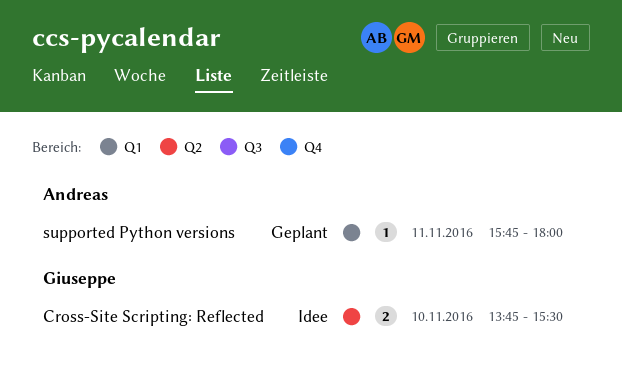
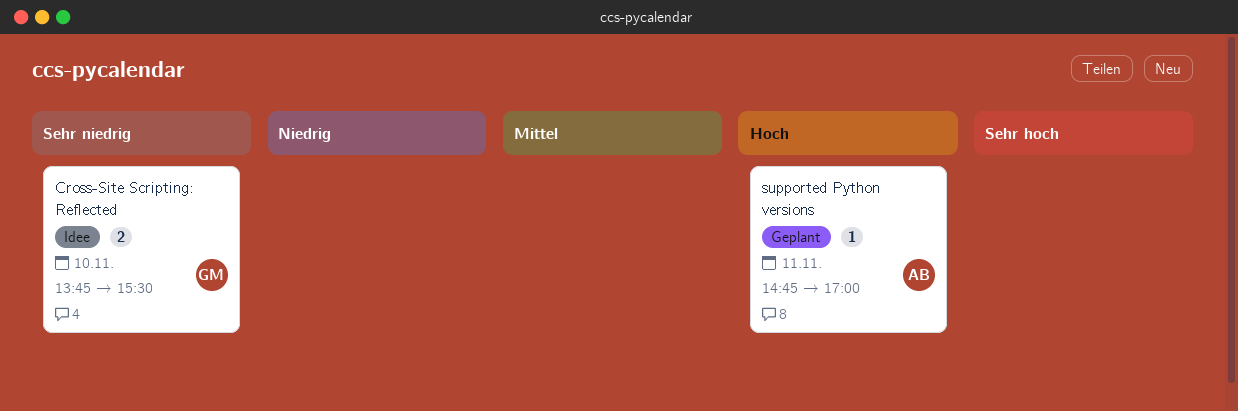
supported Python versions, begins: 15:45 -> 14:45
supported Python versions, ends: 18:00 -> 17:00

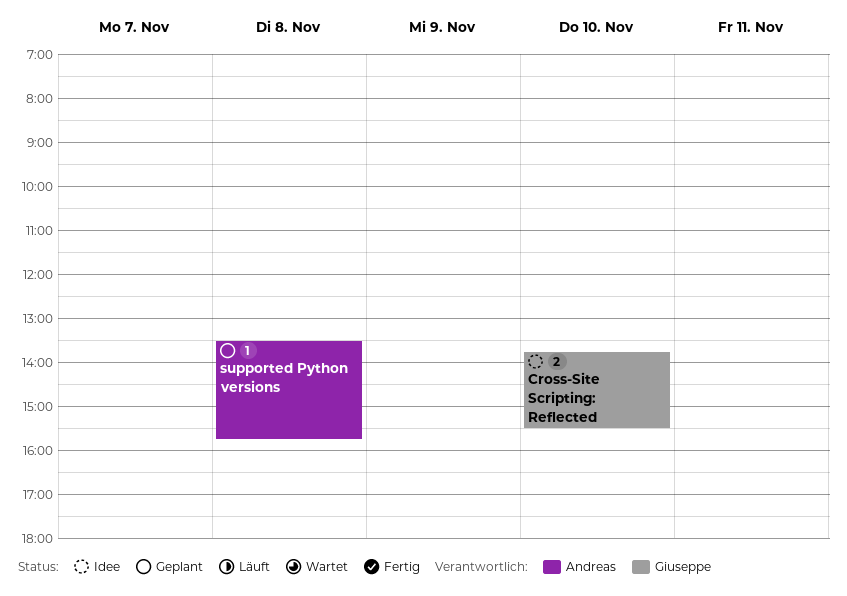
supported Python versions, day: Nov 11 -> Nov 8
supported Python versions, begins: 14:45 -> 13:30
supported Python versions, ends: 17:00 -> 15:45

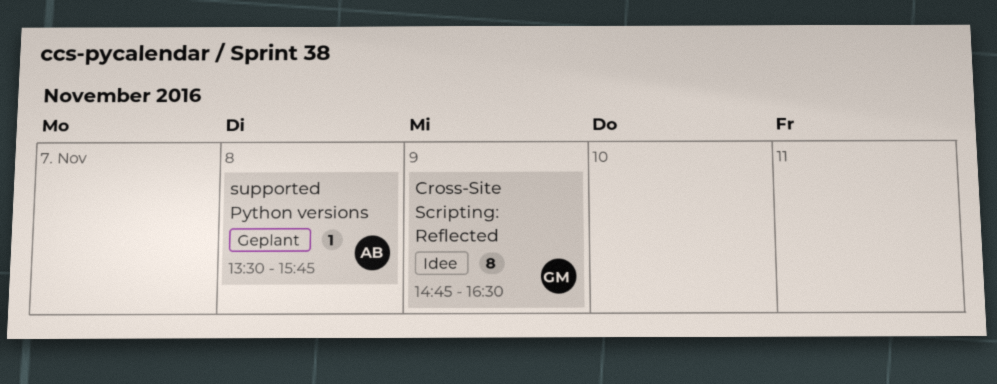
Cross-Site Scripting: Reflected, estimate: 2 -> 8
Cross-Site Scripting: Reflected, day: Nov 10 -> Nov 9
Cross-Site Scripting: Reflected, begins: 13:45 -> 14:45
Cross-Site Scripting: Reflected, ends: 15:30 -> 16:30

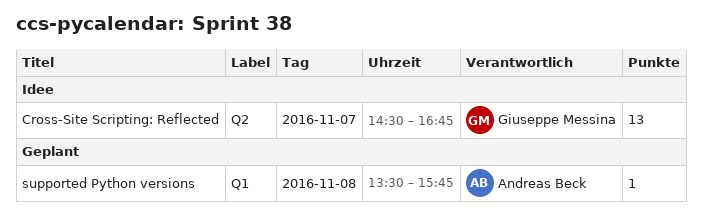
Cross-Site Scripting: Reflected, estimate: 8 -> 13
Cross-Site Scripting: Reflected, day: Nov 9 -> Nov 7
Cross-Site Scripting: Reflected, begins: 14:45 -> 14:30
Cross-Site Scripting: Reflected, ends: 16:30 -> 16:45

